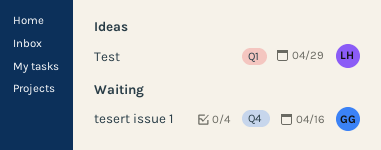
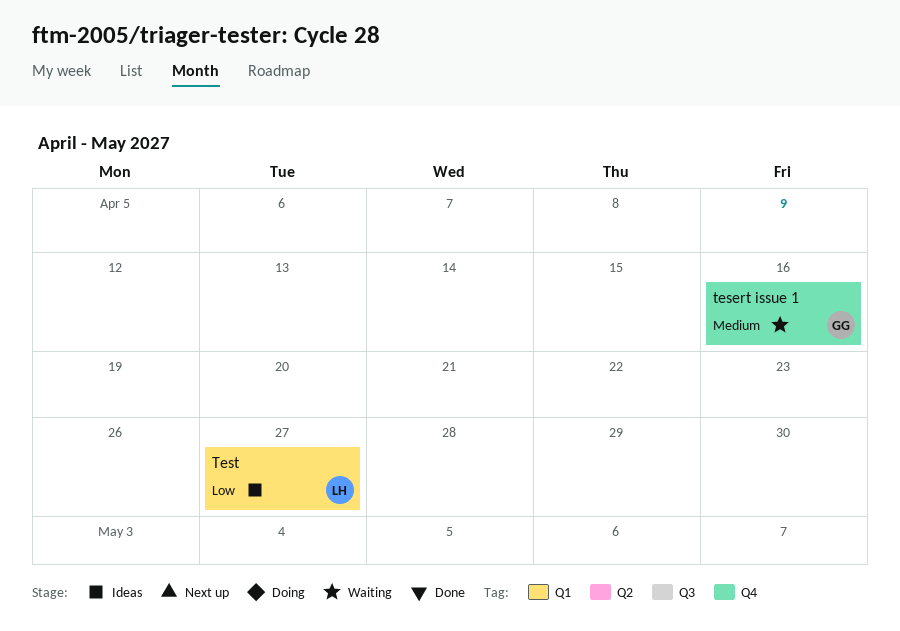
Test, due: Apr 29 -> Apr 27

